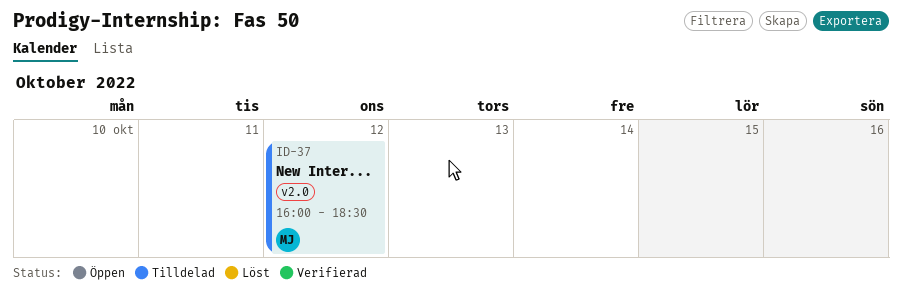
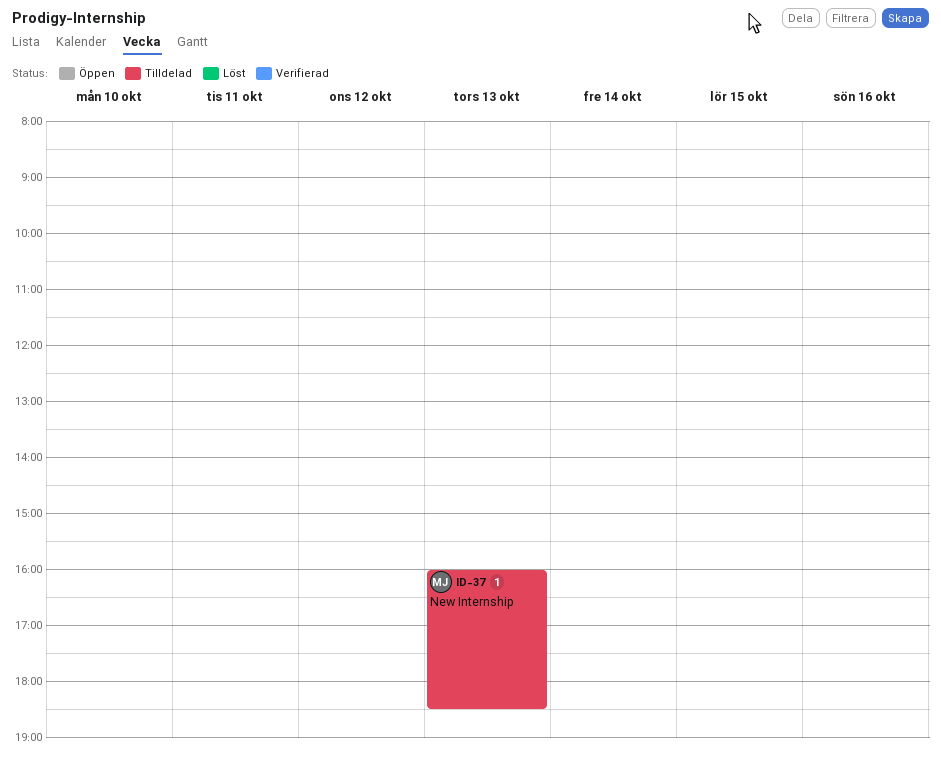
ID-37, day: Oct 12 -> Oct 13

